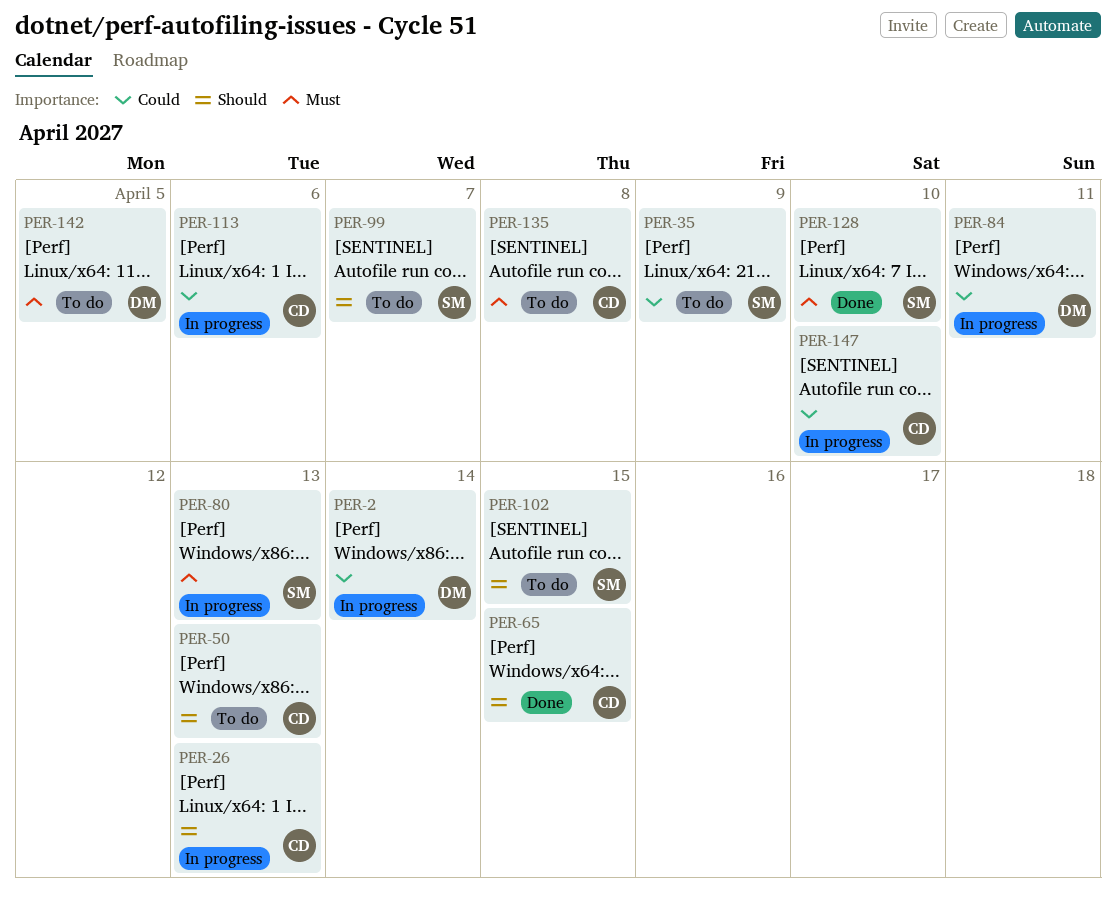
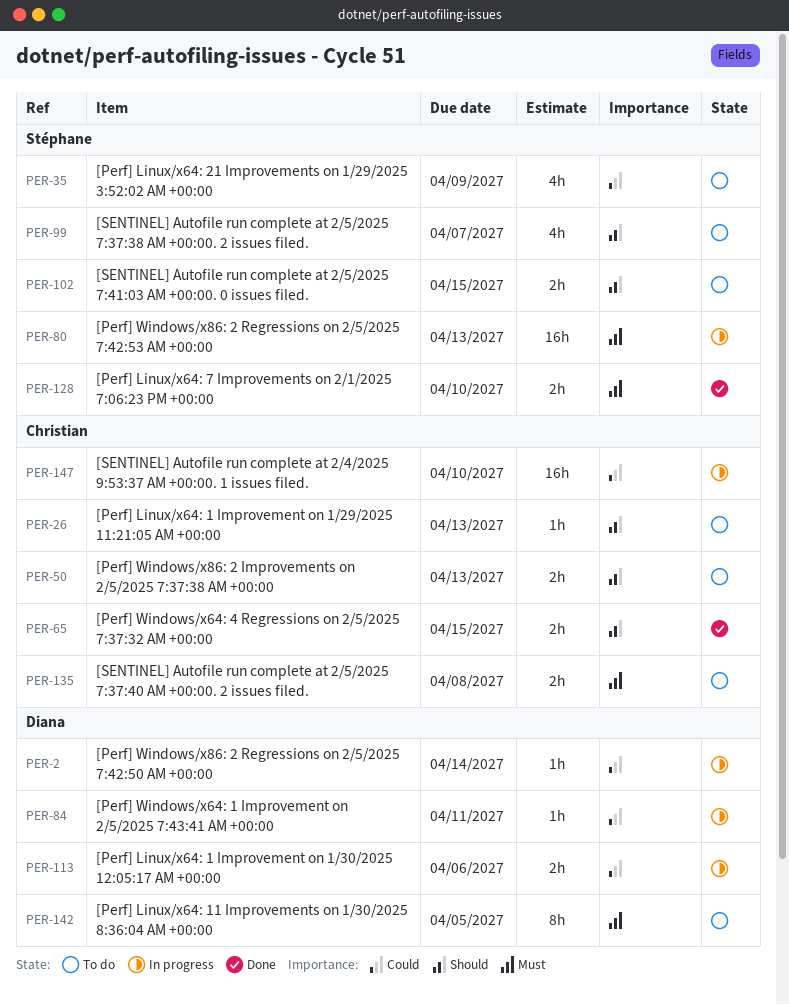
PER-26, status: In progress -> To do
PER-113, owner: Christian -> Diana

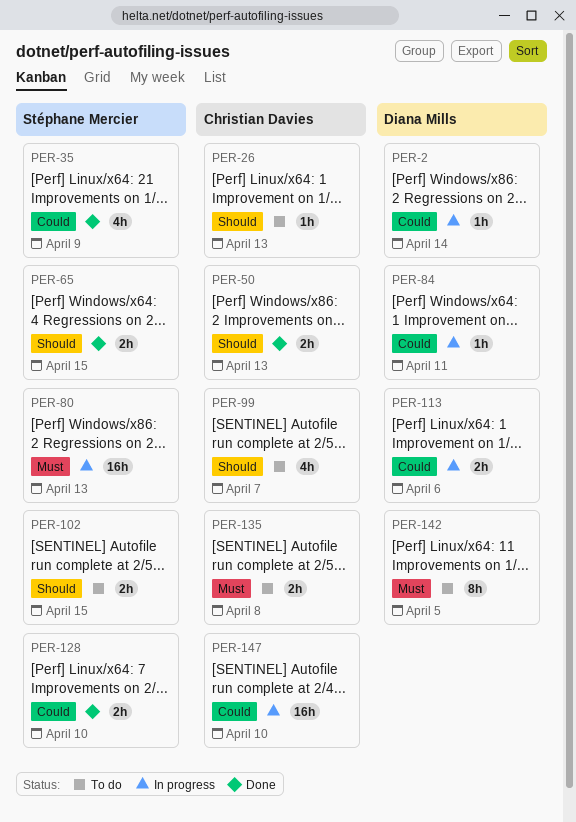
PER-35, status: To do -> Done
PER-50, status: To do -> Done
PER-65, owner: Christian Davies -> Stéphane Mercier
PER-99, owner: Stéphane Mercier -> Christian Davies
PER-128, priority: Must -> Could

